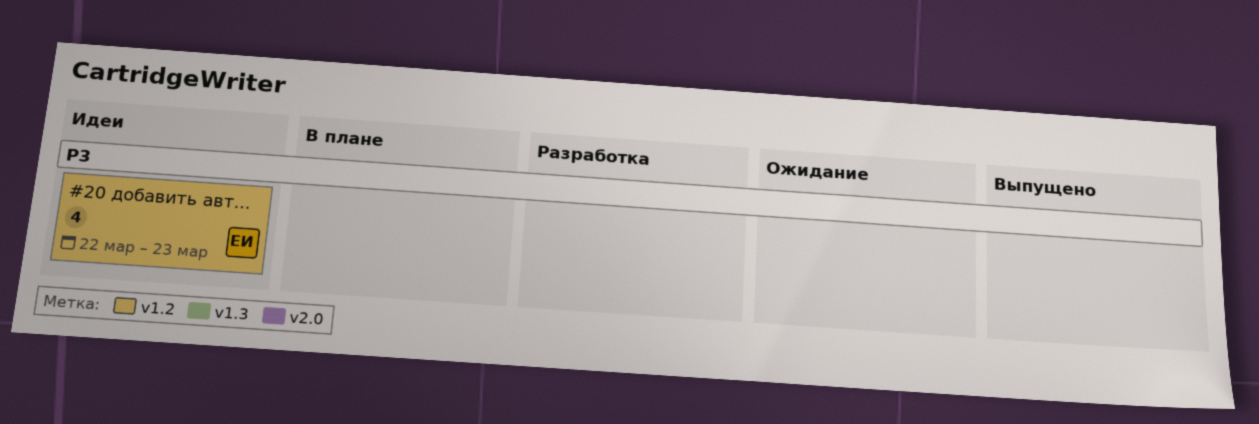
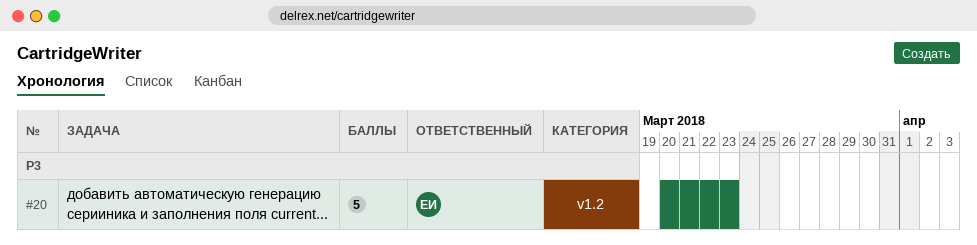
#20, estimate: 4 -> 5
#20, start: Mar 22 -> Mar 20

